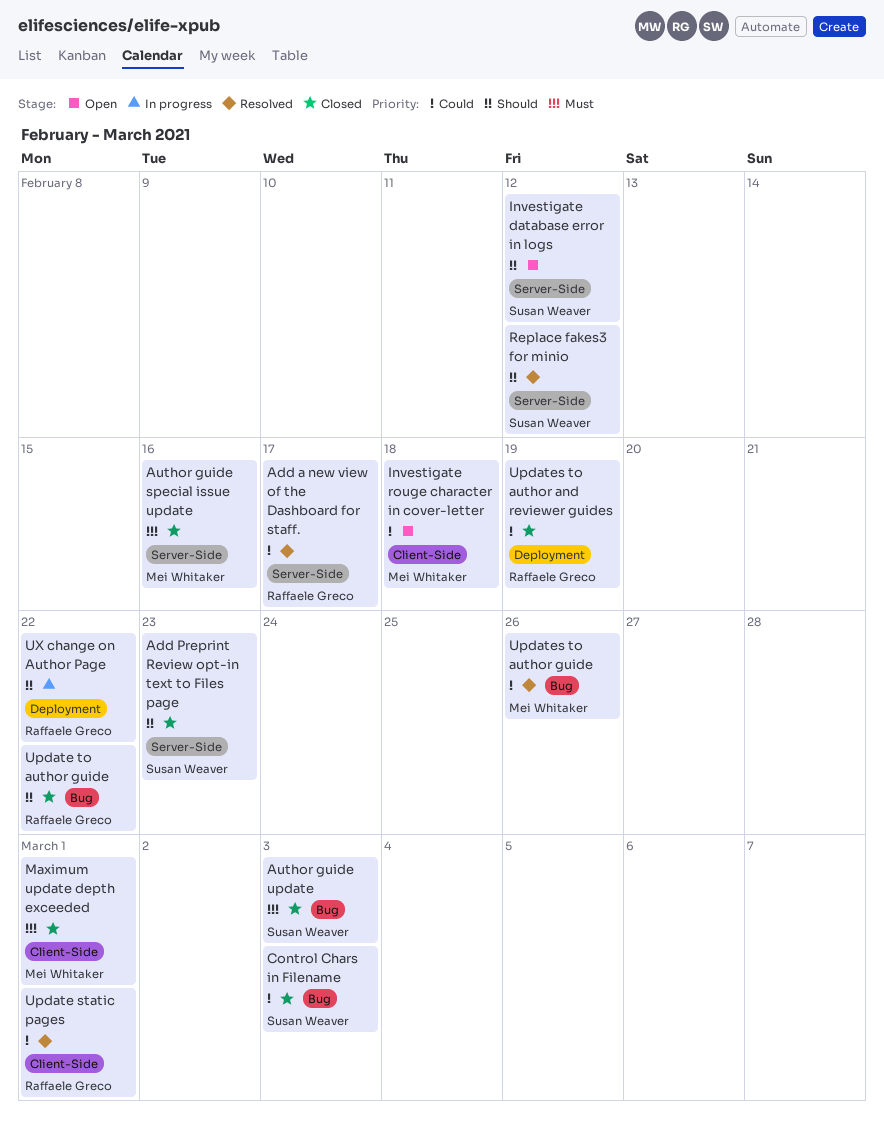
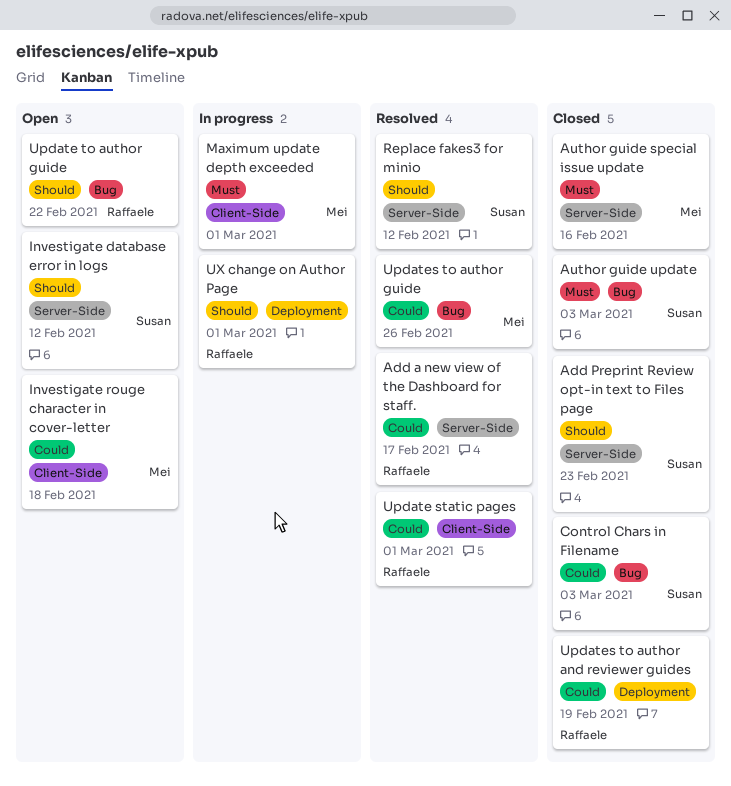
Maximum update depth exceeded, status: Closed -> In progress
Update to author guide, status: Closed -> Open
UX change on Author Page, due: Feb 22 -> Mar 1

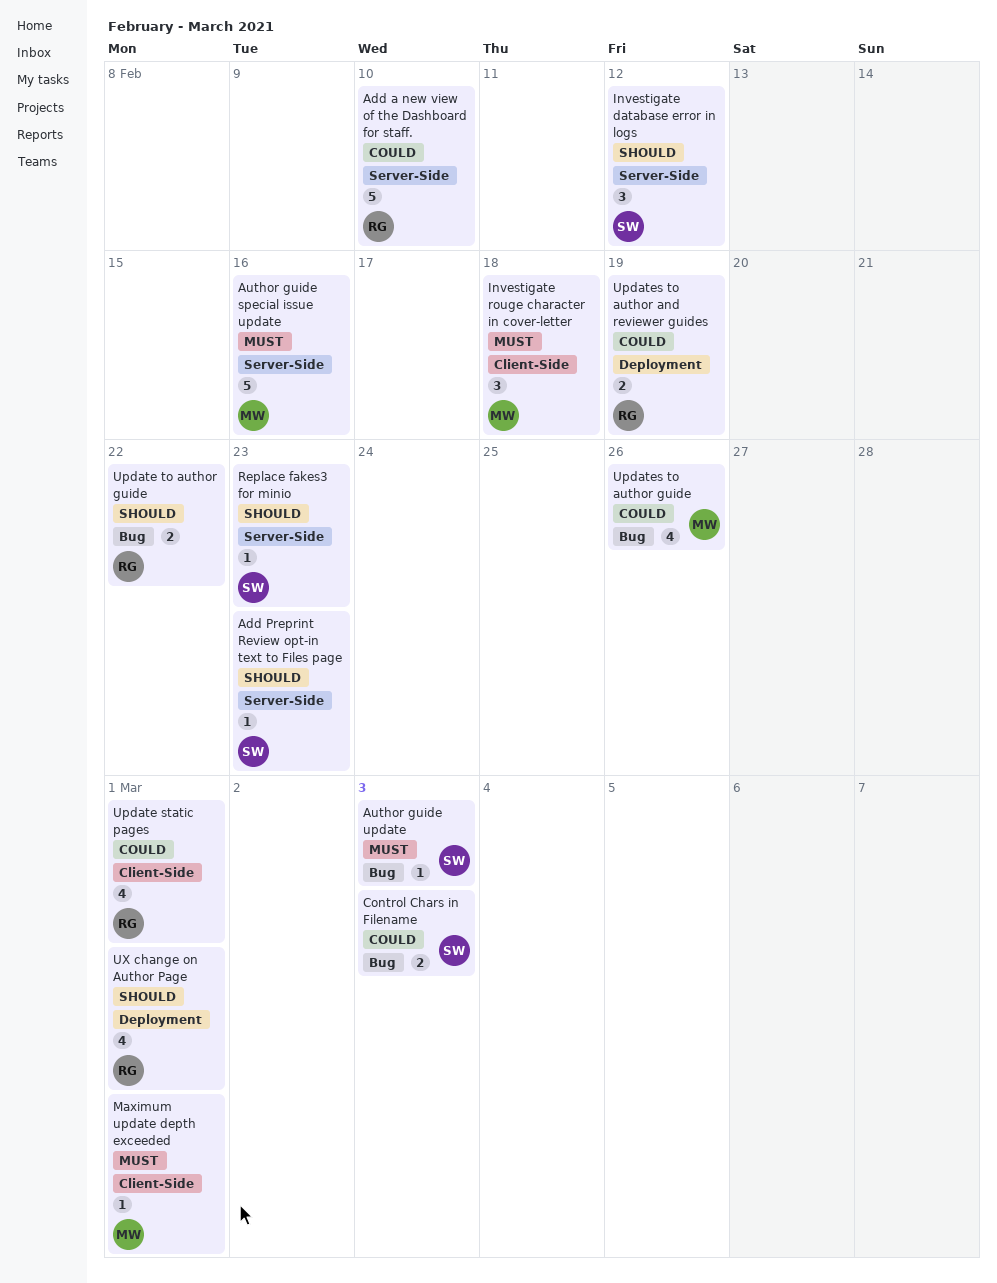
Add a new view of the Dashboard for staff., due: Feb 17 -> Feb 10
Investigate rouge character in cover-letter, priority: Could -> Must
Replace fakes3 for minio, due: Feb 12 -> Feb 23

